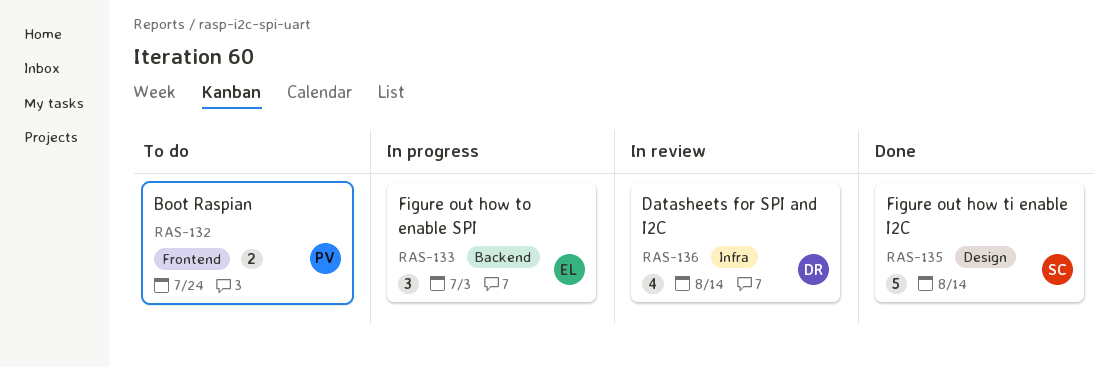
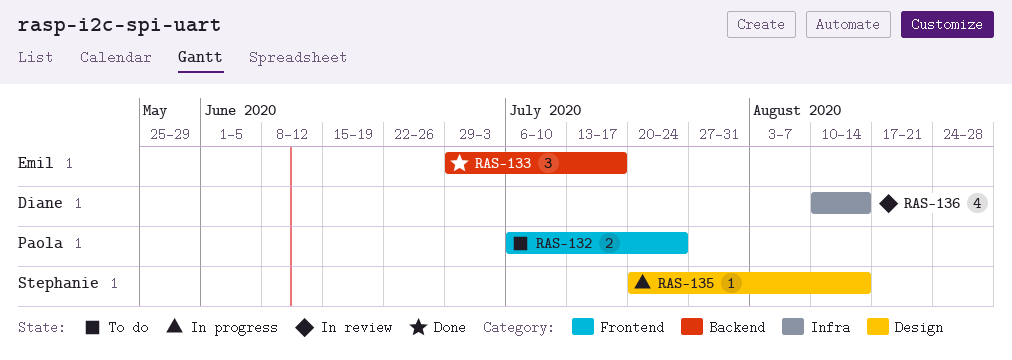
RAS-133, status: In progress -> Done
RAS-133, due: Jul 3 -> Jul 17
RAS-135, status: Done -> In progress
RAS-135, estimate: 5 -> 1

